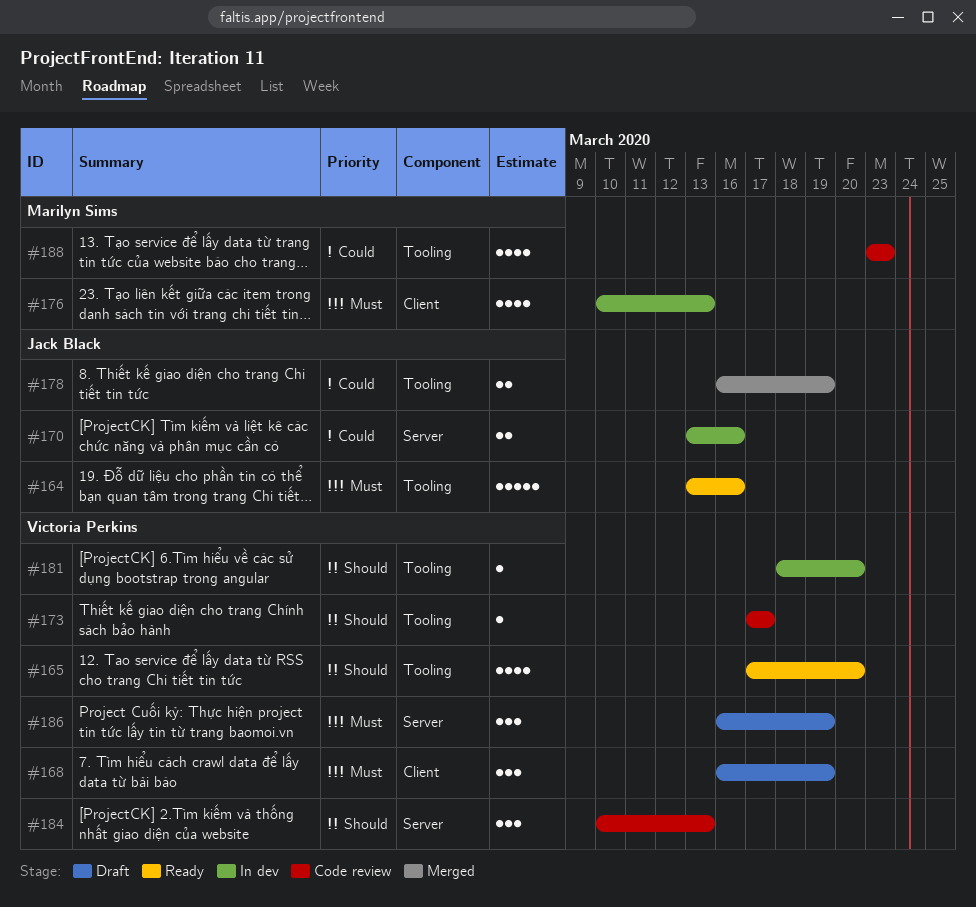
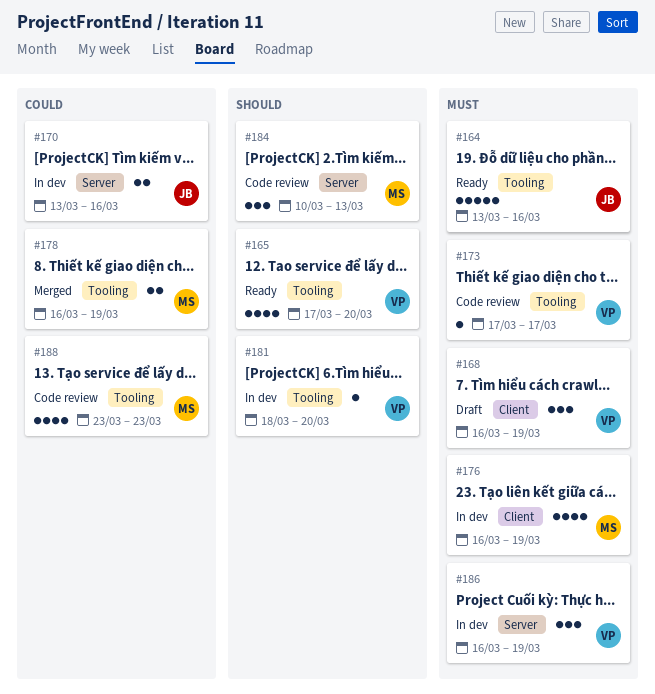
#173, priority: Should -> Must
#176, start: Mar 10 -> Mar 16
#176, due: Mar 13 -> Mar 19
#178, owner: Jack Black -> Marilyn Sims
#184, owner: Victoria Perkins -> Marilyn Sims
#186, status: Draft -> In dev

